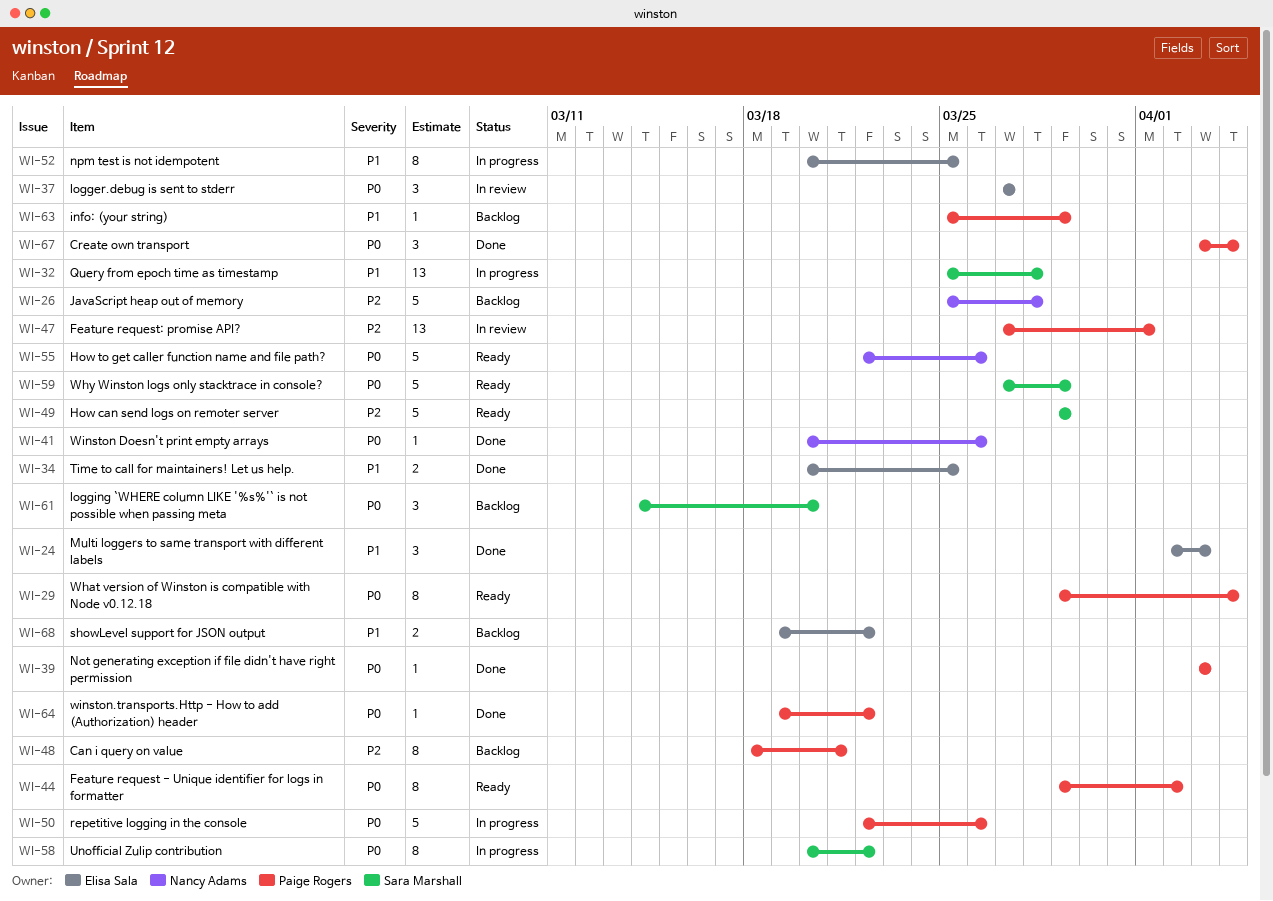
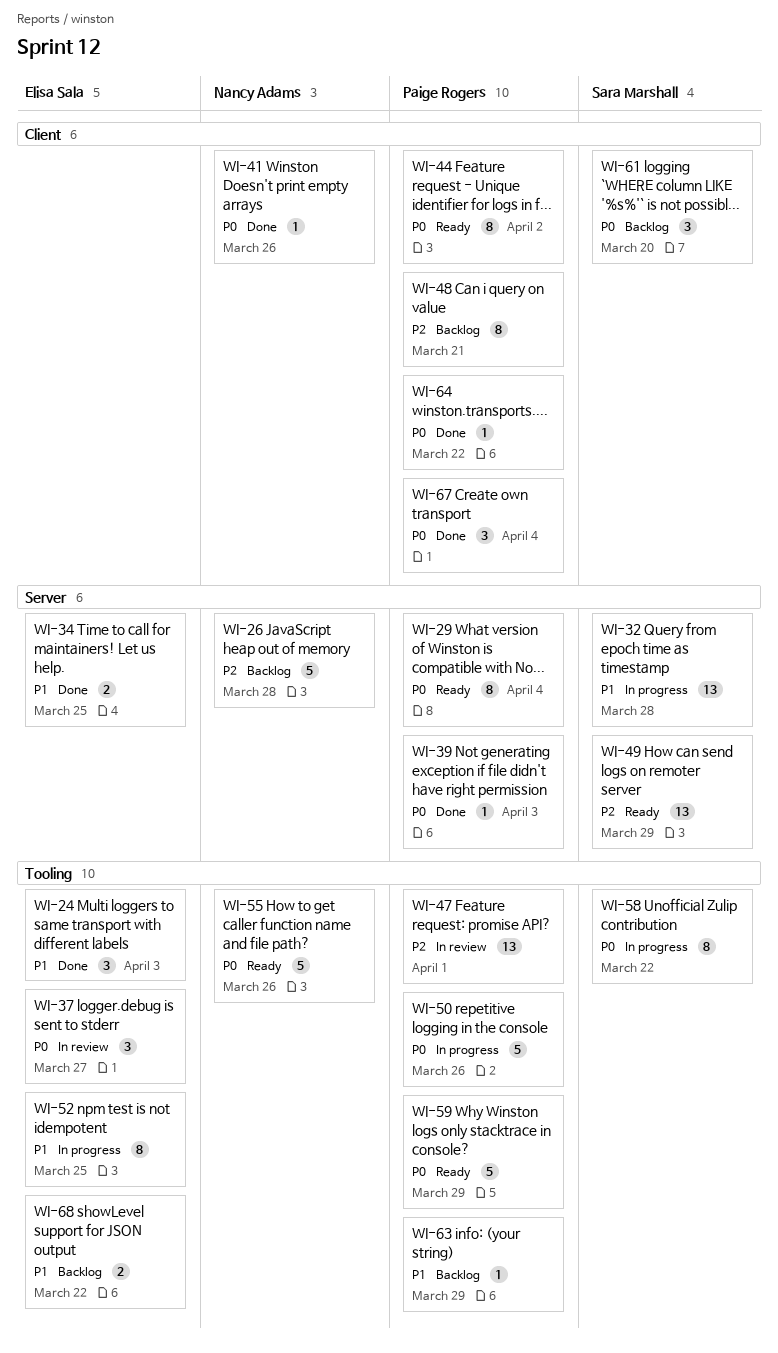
WI-49, estimate: 5 -> 13
WI-59, owner: Sara Marshall -> Paige Rogers

